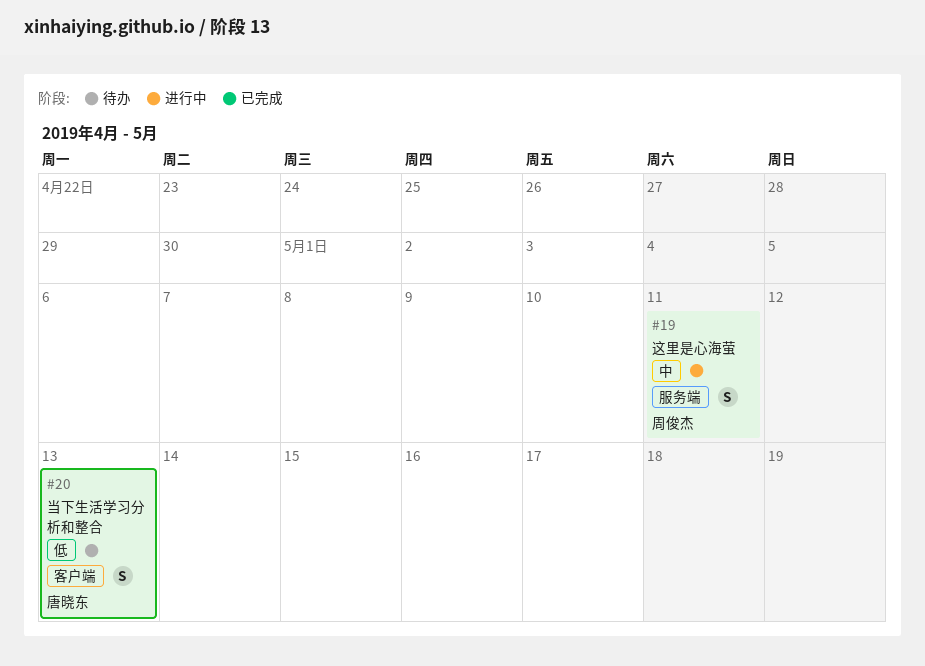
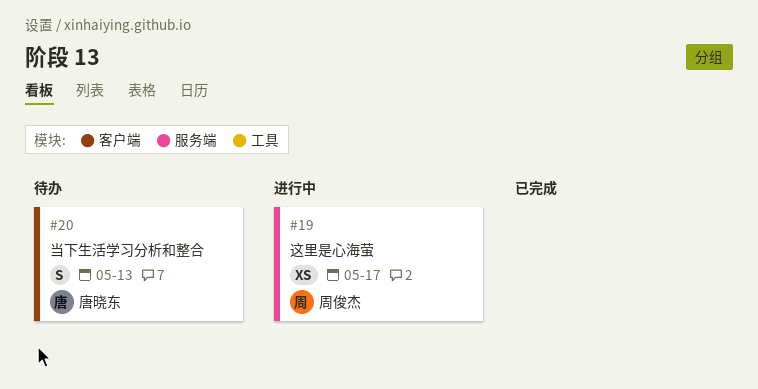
#19, estimate: S -> XS
#19, due: May 11 -> May 17

